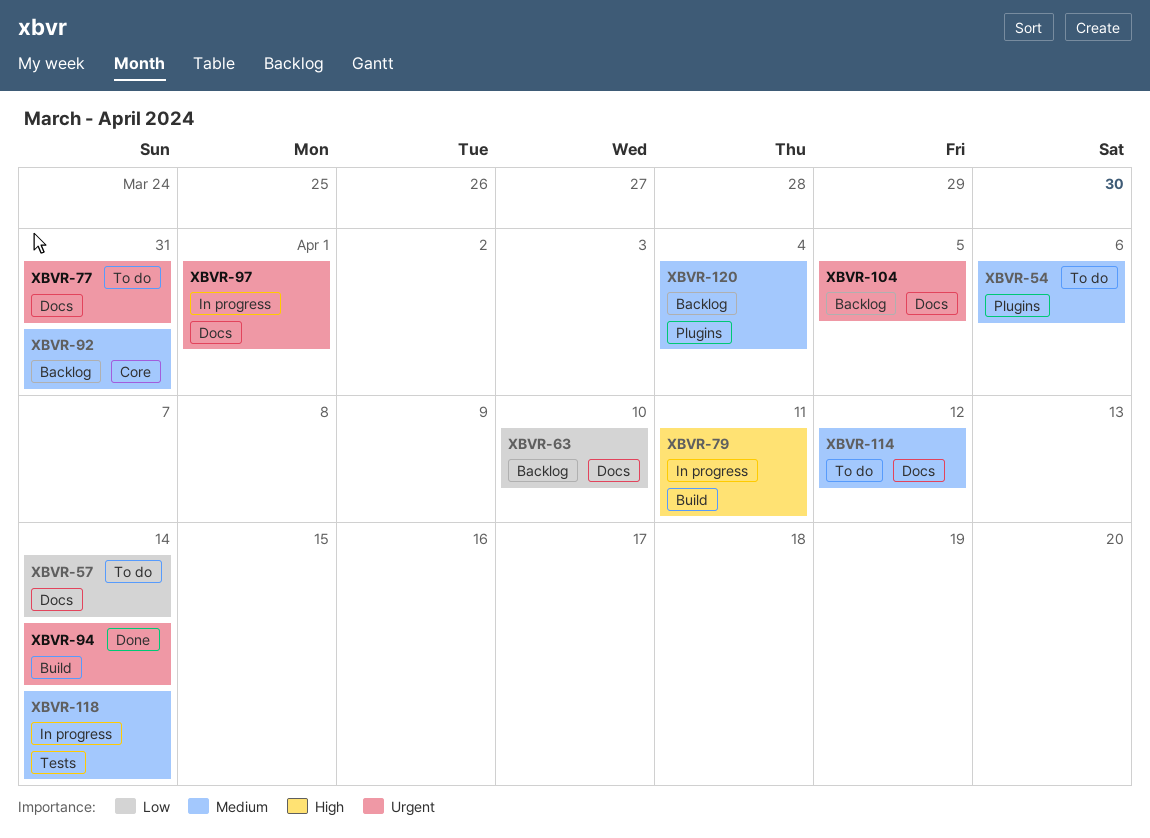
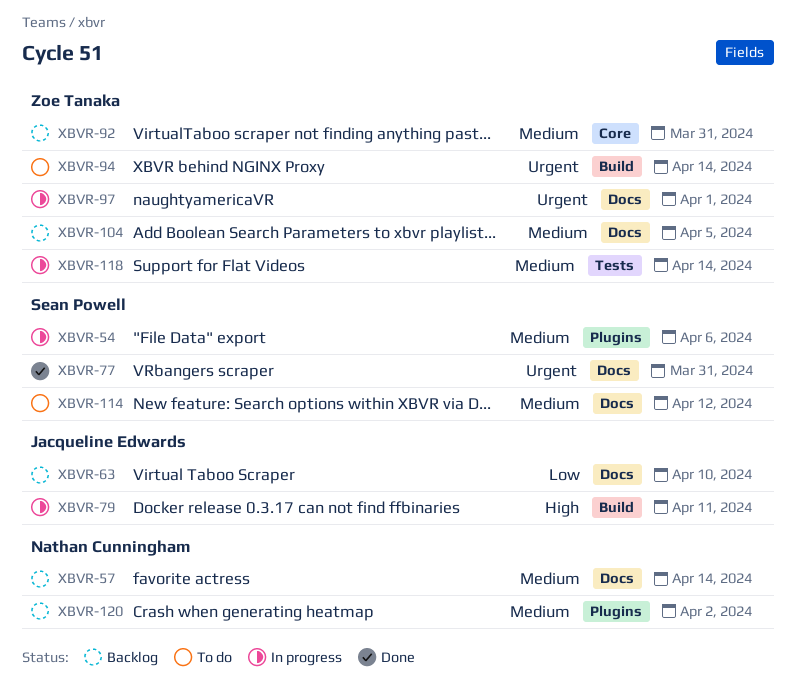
XBVR-54, status: To do -> In progress
XBVR-57, status: To do -> Backlog
XBVR-57, priority: Low -> Medium
XBVR-77, status: To do -> Done
XBVR-94, status: Done -> To do
XBVR-104, priority: Urgent -> Medium
XBVR-120, due: Apr 4 -> Apr 2

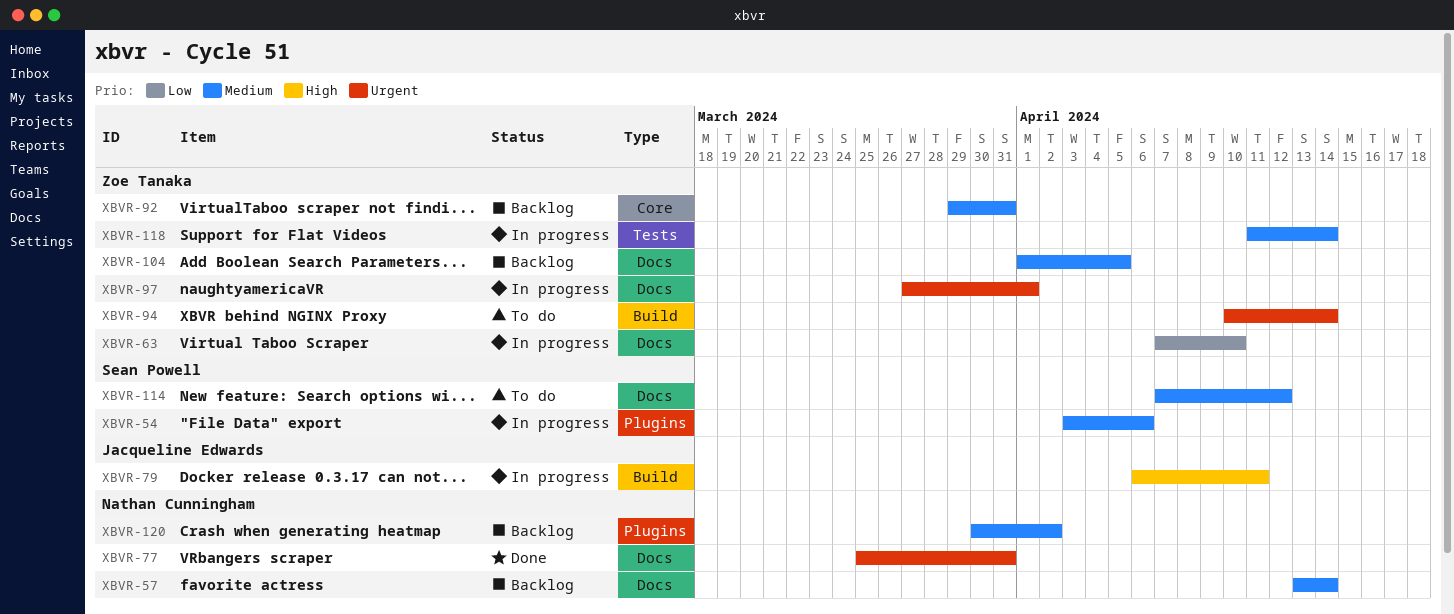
XBVR-63, status: Backlog -> In progress
XBVR-63, owner: Jacqueline Edwards -> Zoe Tanaka
XBVR-77, owner: Sean Powell -> Nathan Cunningham

